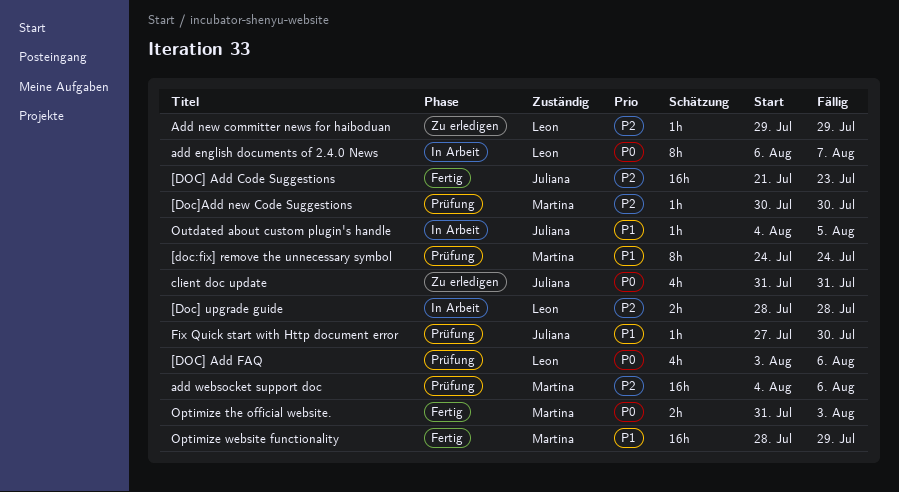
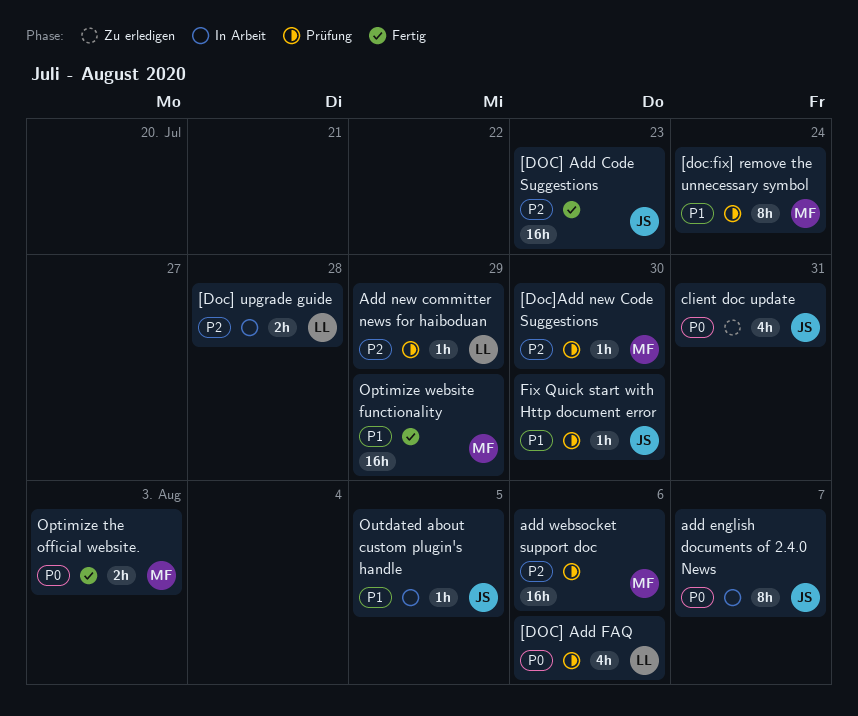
add english documents of 2.4.0 News, owner: Leon -> Juliana
Add new committer news for haiboduan, status: Zu erledigen -> Prüfung

